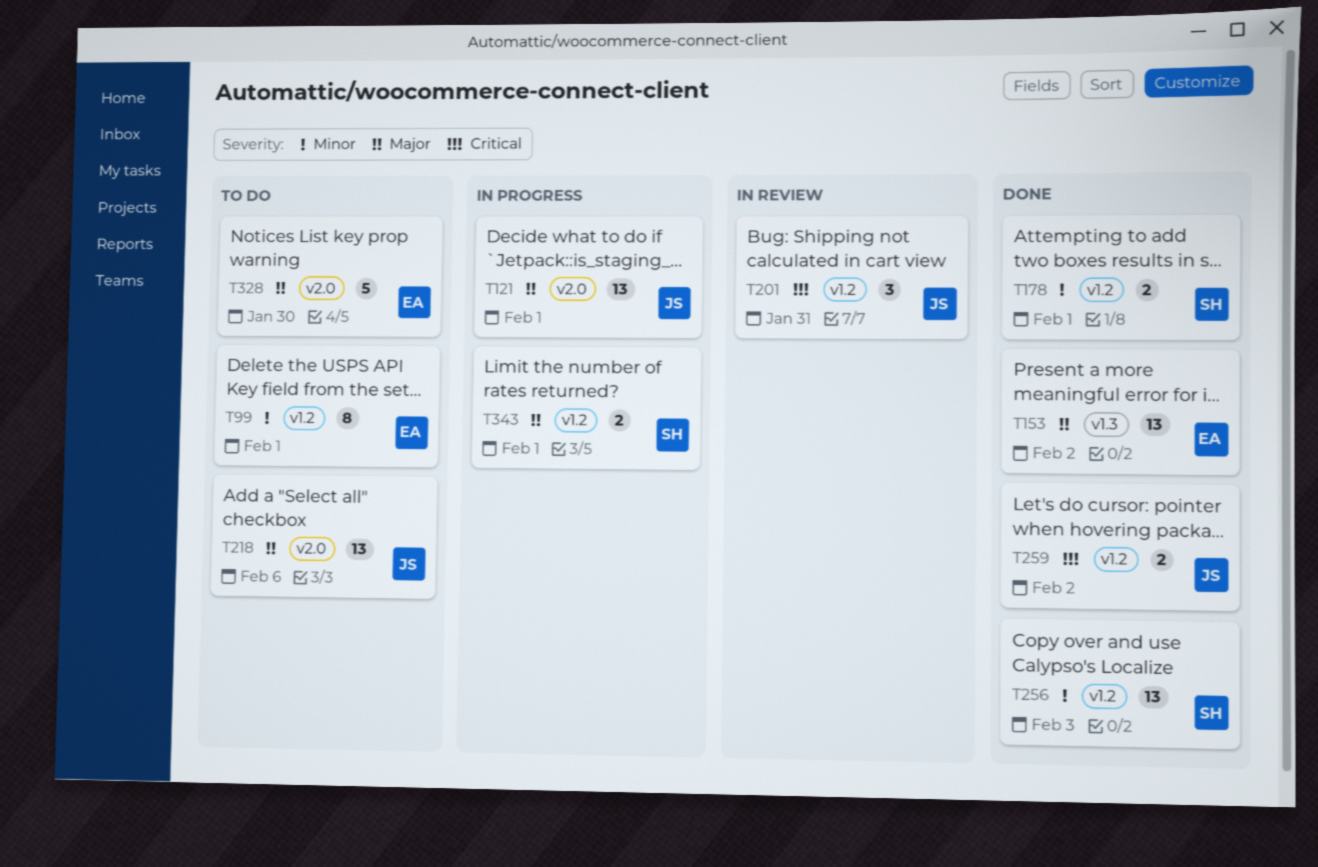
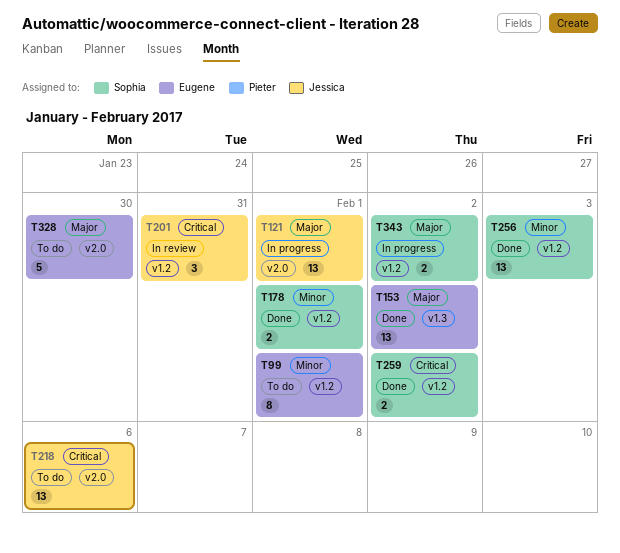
T218, priority: Major -> Critical
T259, owner: Jessica -> Sophia
T343, due: Feb 1 -> Feb 2

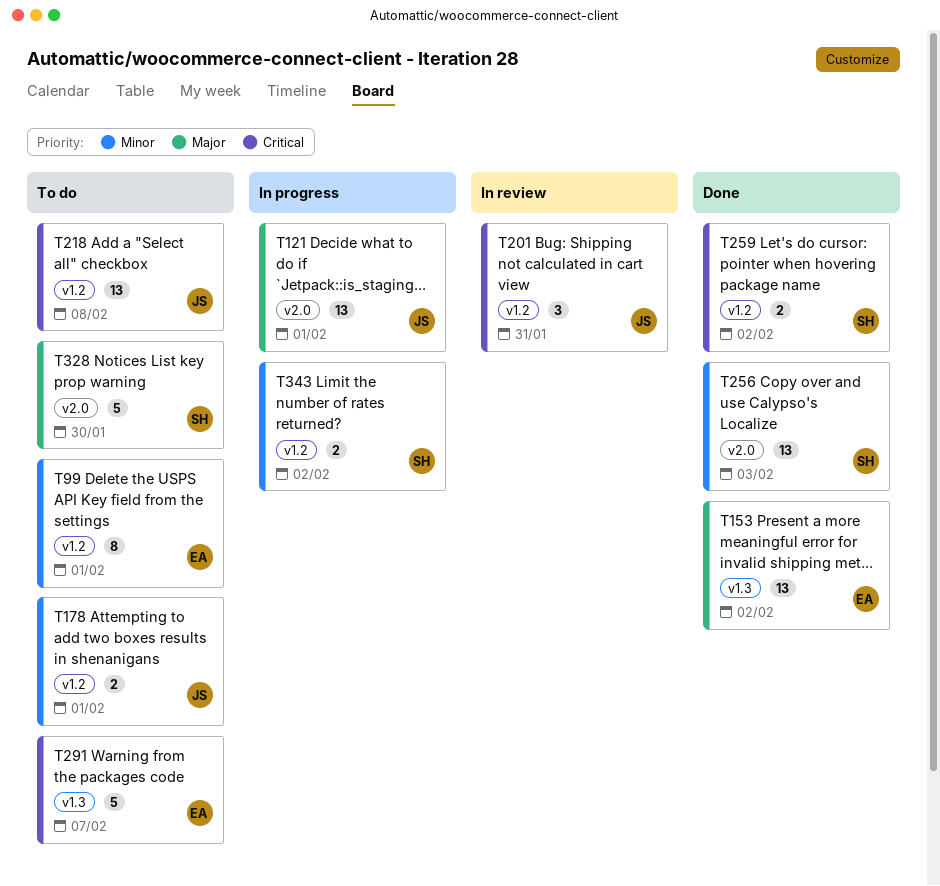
T178, status: Done -> To do
T178, owner: Sophia -> Jessica
T218, label: v2.0 -> v1.2
T218, due: Feb 6 -> Feb 8
T256, label: v1.2 -> v2.0
T291: none -> present
T328, owner: Eugene -> Sophia
T343, priority: Major -> Minor

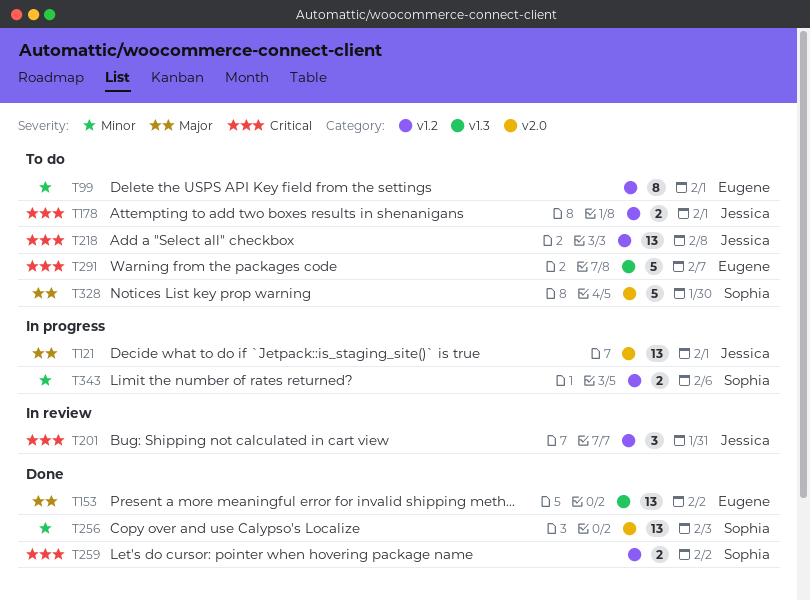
T178, priority: Minor -> Critical
T343, due: Feb 2 -> Feb 6

